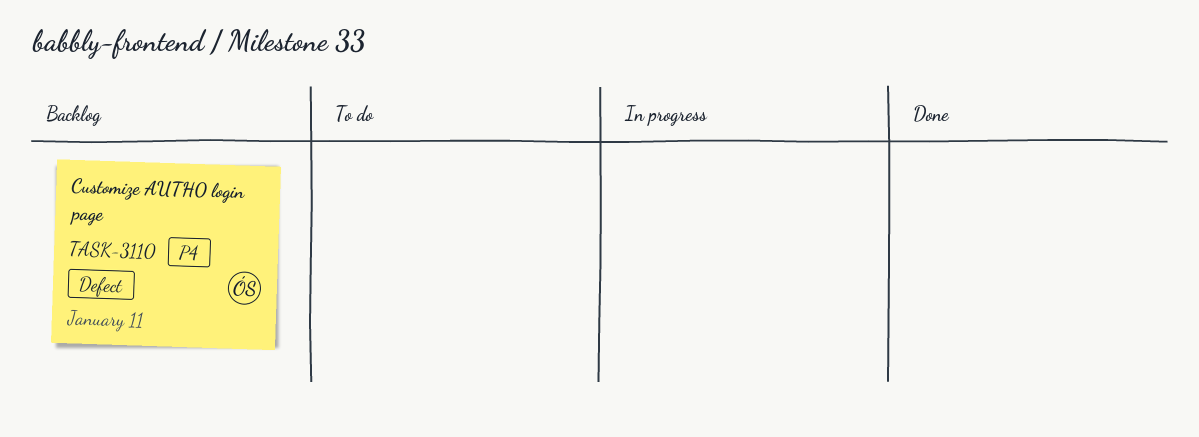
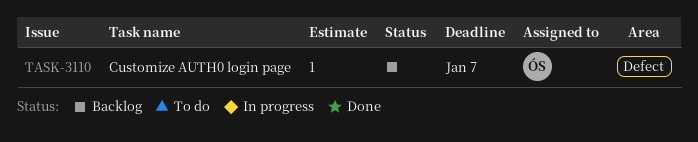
TASK-3110, due: Jan 11 -> Jan 7

